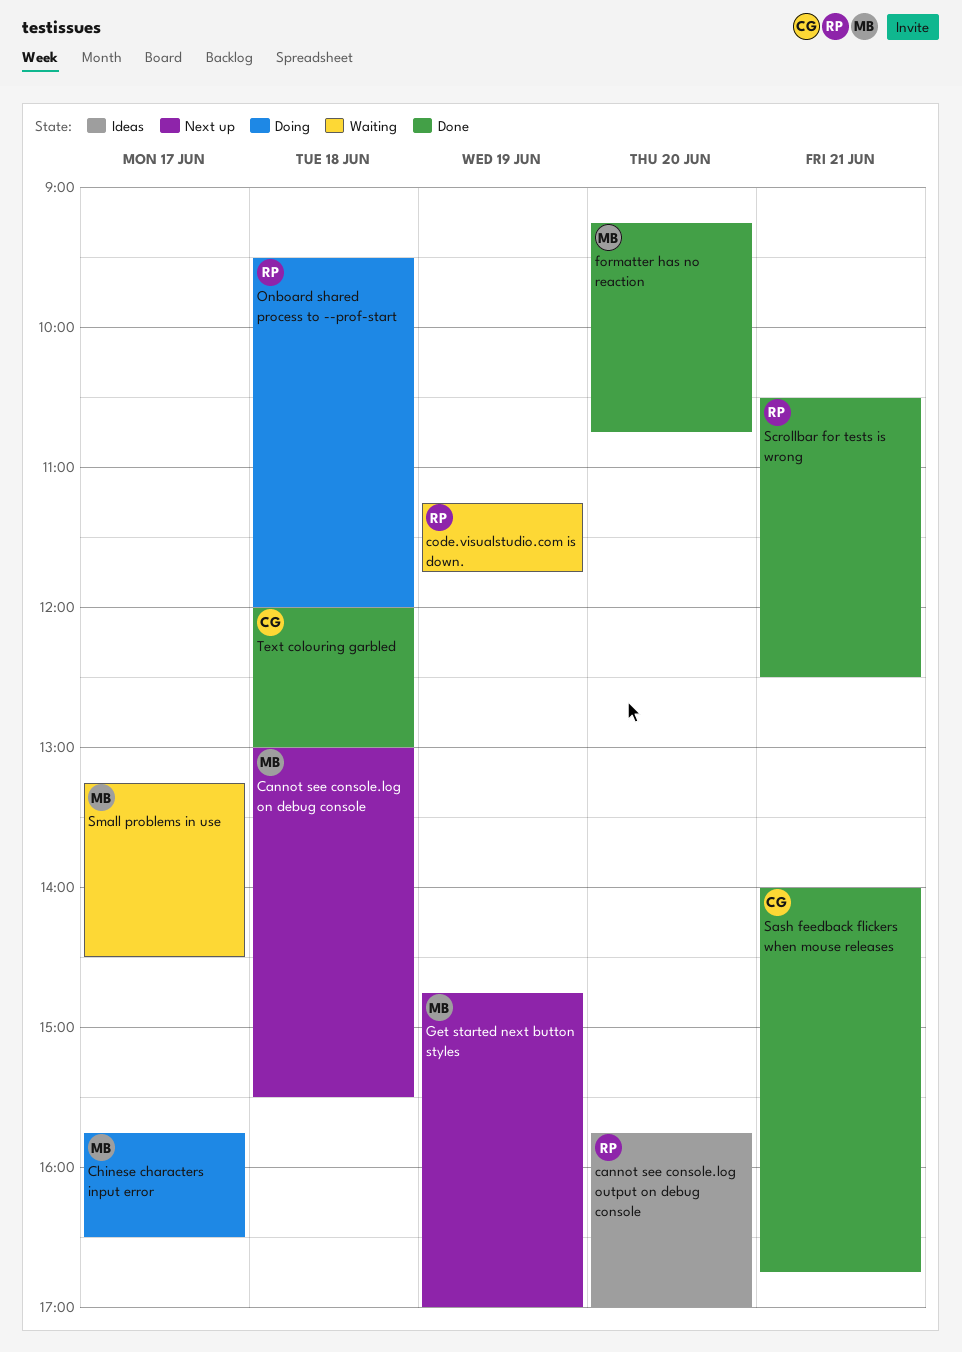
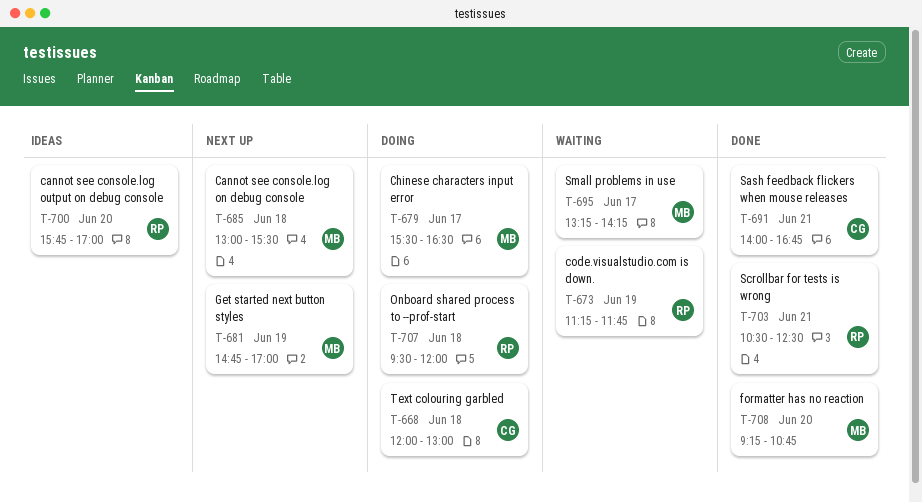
Chinese characters input error, begins: 15:45 -> 15:30
Small problems in use, ends: 14:30 -> 14:15
Text colouring garbled, status: Done -> Doing

